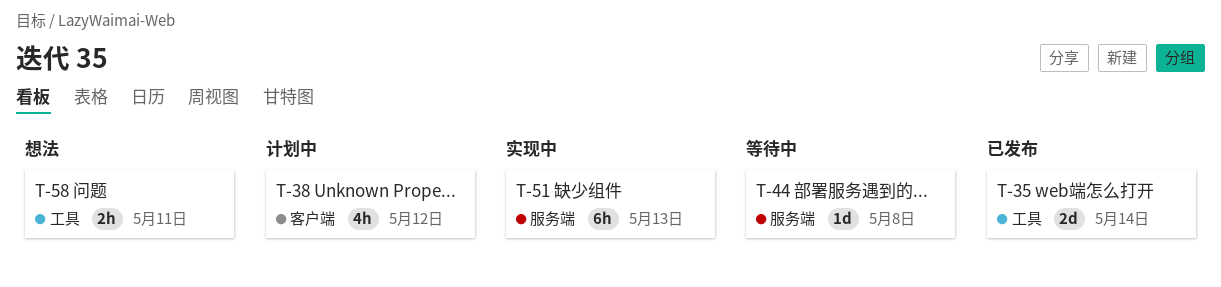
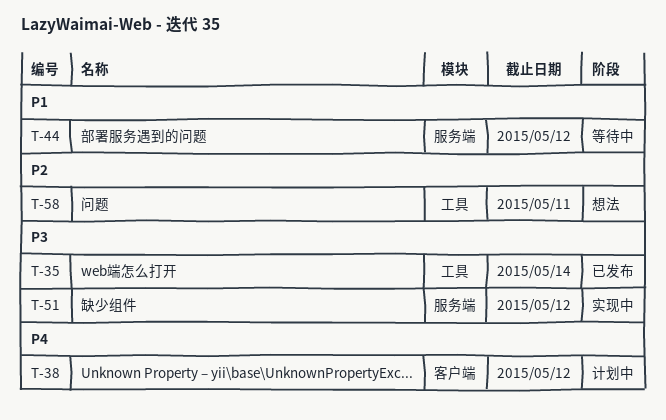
T-44, due: May 8 -> May 12
T-51, due: May 13 -> May 12

